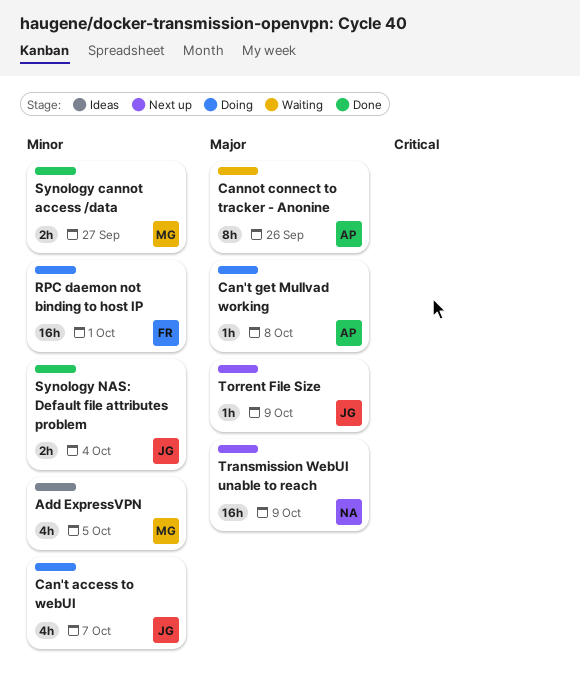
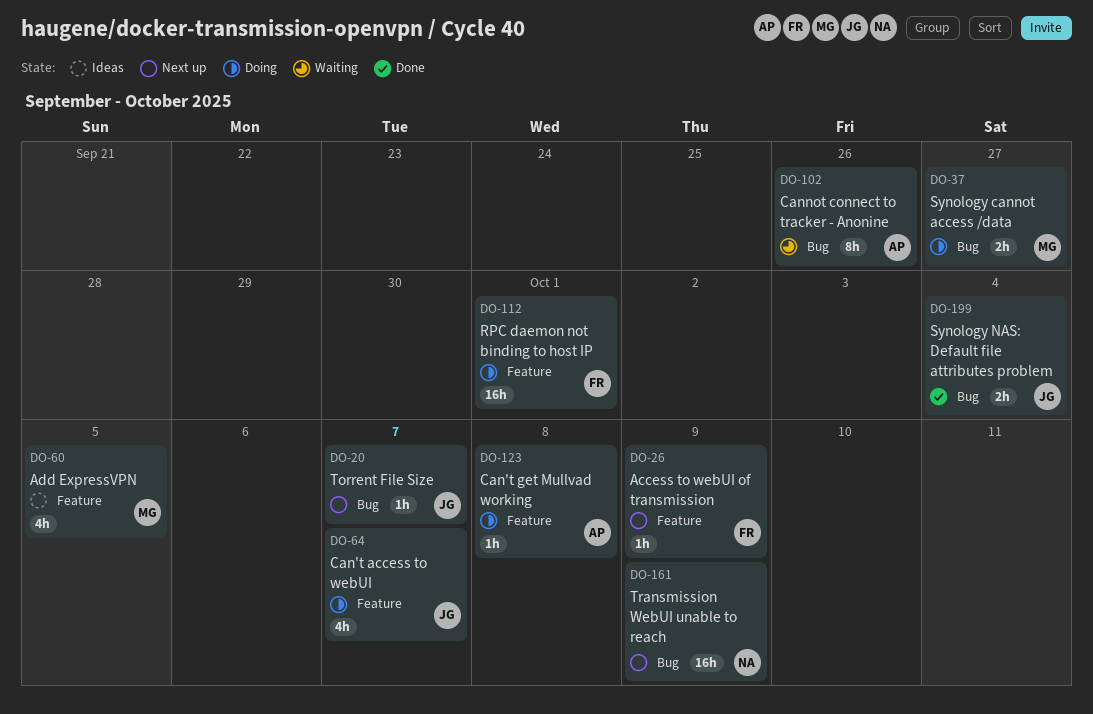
Access to webUI of transmission: none -> present
Synology cannot access /data, status: Done -> Doing
Torrent File Size, due: Oct 9 -> Oct 7

